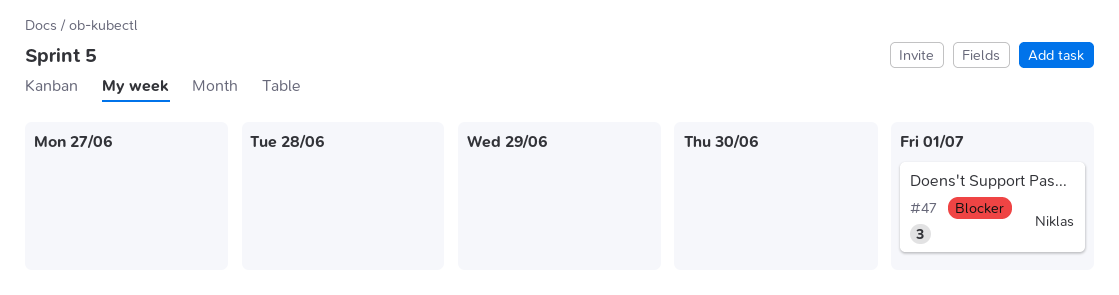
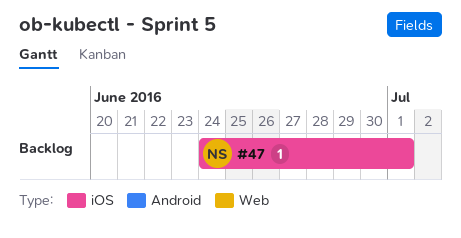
#47, estimate: 3 -> 1

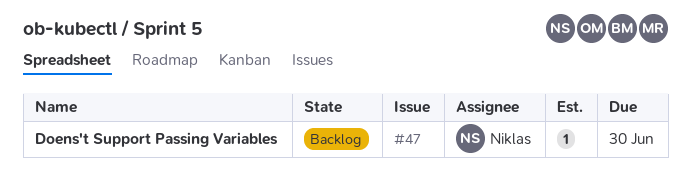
#47, due: Jul 1 -> Jun 30

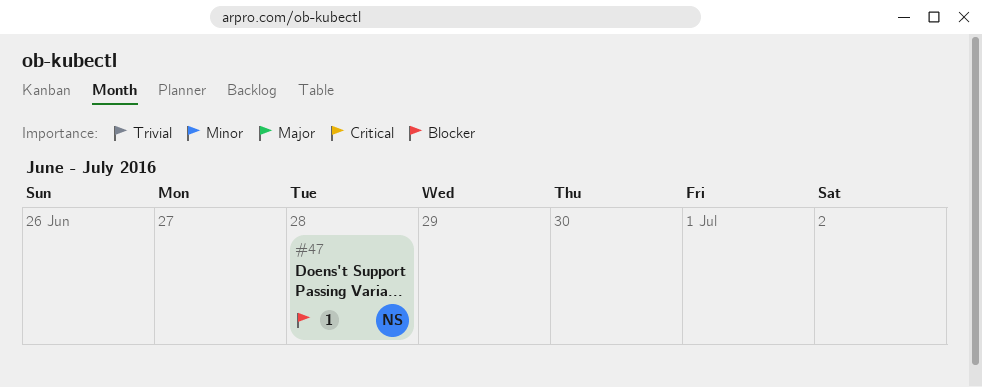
#47, due: Jun 30 -> Jun 28

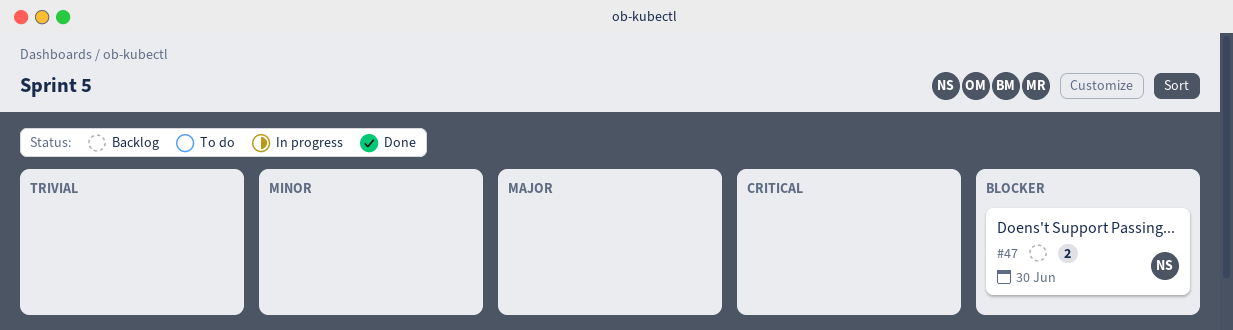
#47, estimate: 1 -> 2
#47, due: Jun 28 -> Jun 30

